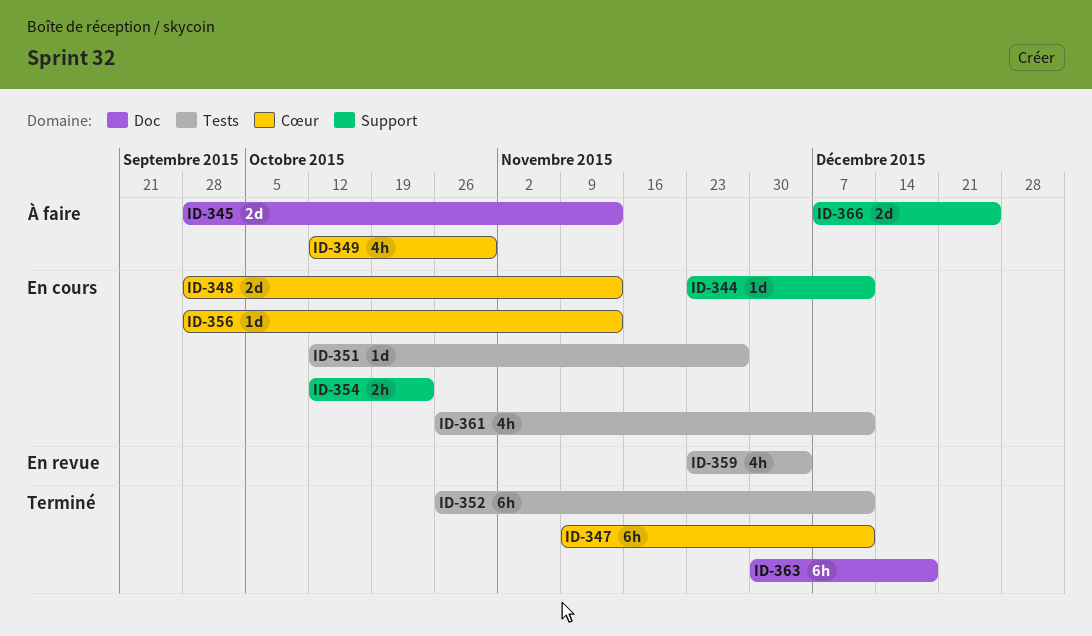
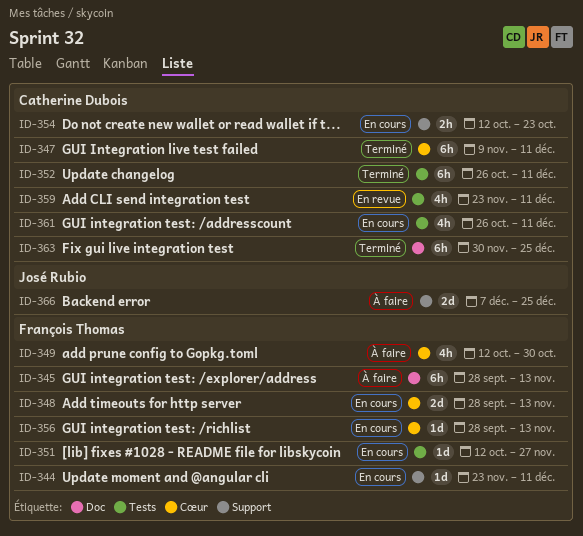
ID-345, estimate: 2d -> 6h
ID-359, due: Dec 4 -> Dec 11
ID-363, due: Dec 18 -> Dec 25

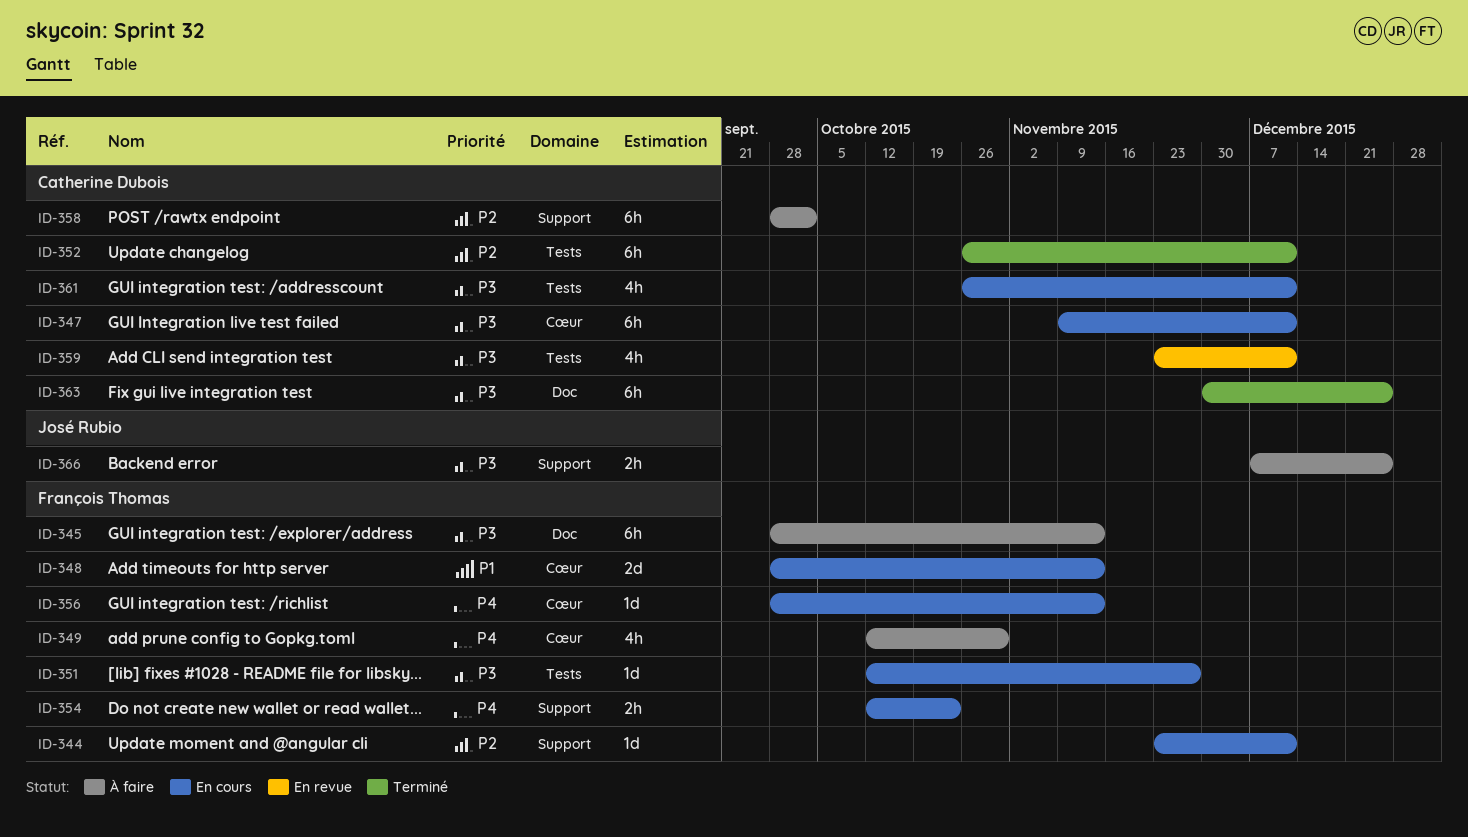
ID-347, status: Terminé -> En cours
ID-354, owner: Catherine Dubois -> François Thomas
ID-358: none -> present
ID-366, estimate: 2d -> 2h

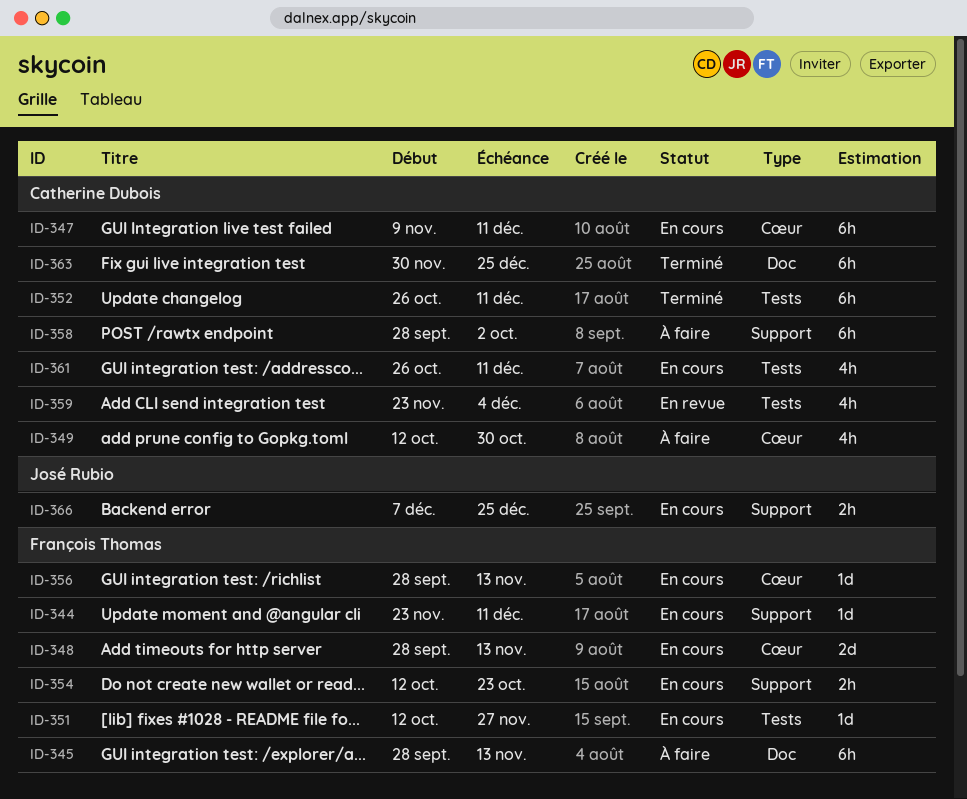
ID-349, owner: François Thomas -> Catherine Dubois
ID-359, due: Dec 11 -> Dec 4
ID-366, status: À faire -> En cours

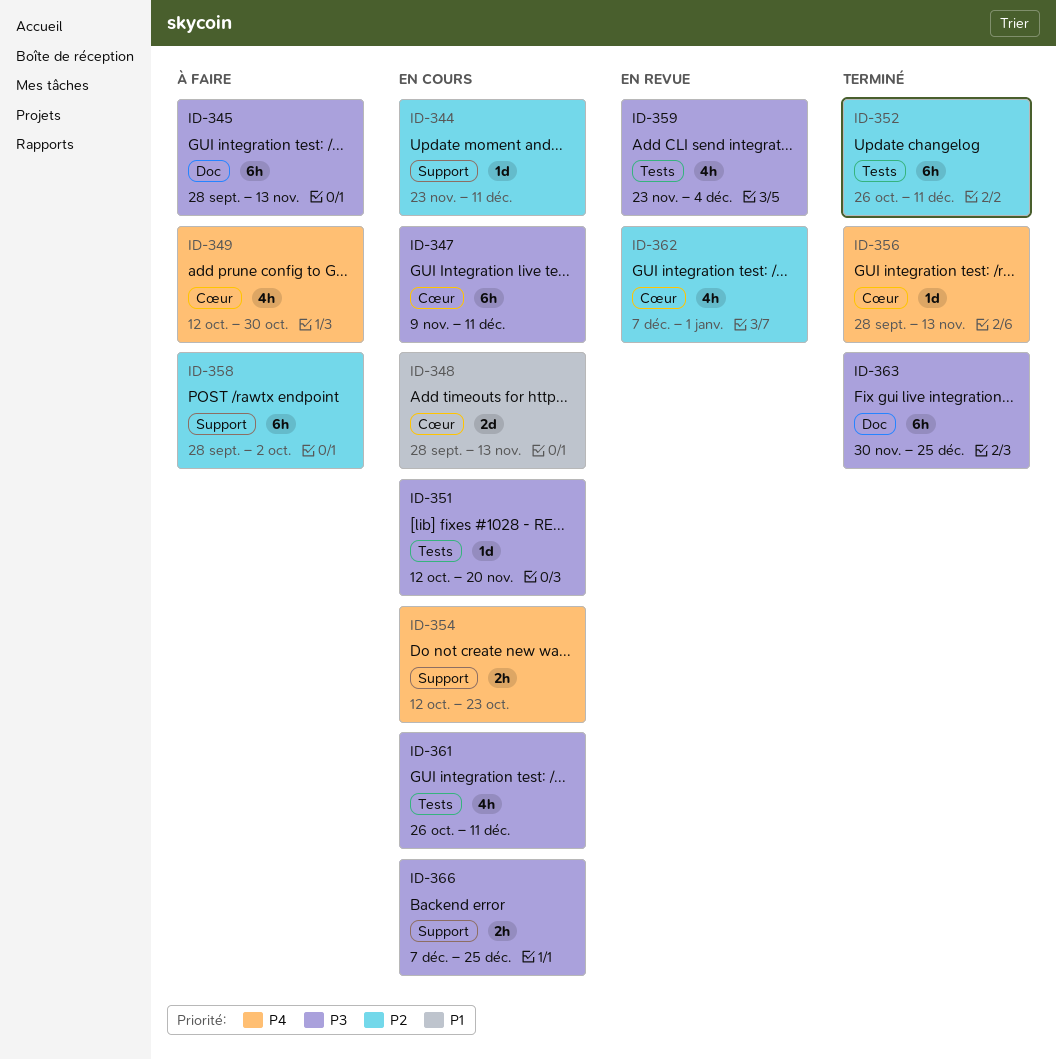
ID-351, due: Nov 27 -> Nov 20
ID-356, status: En cours -> Terminé
ID-362: none -> present

